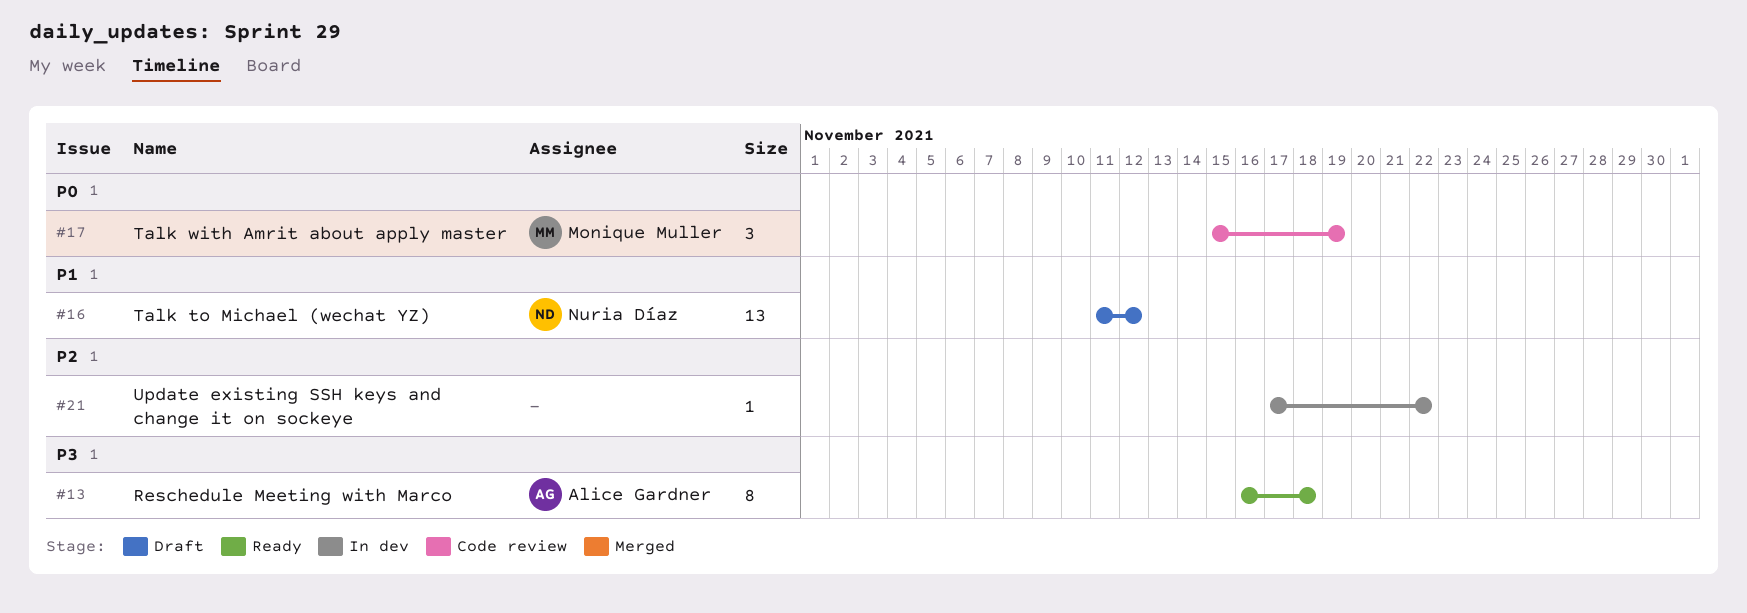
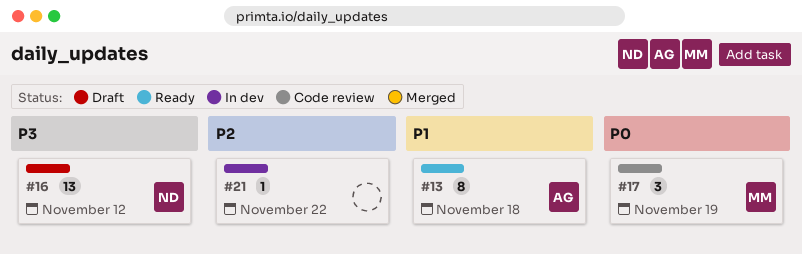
#13, priority: P3 -> P1
#16, priority: P1 -> P3

